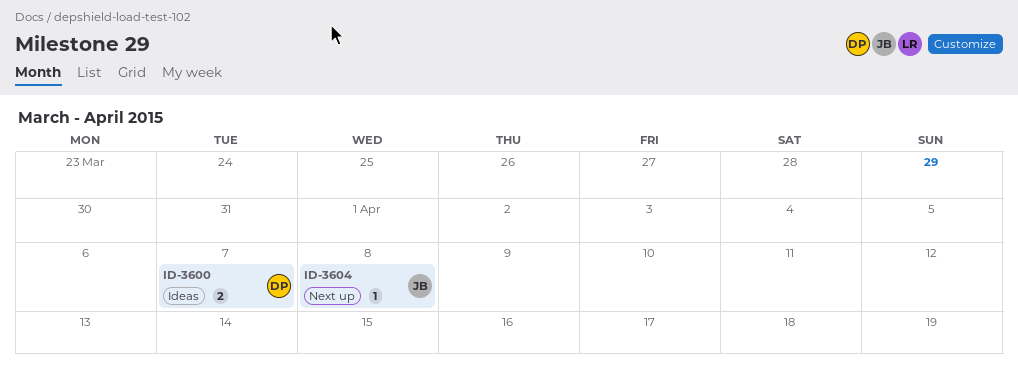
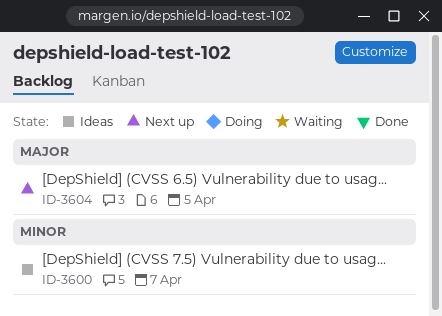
ID-3604, due: Apr 8 -> Apr 5

